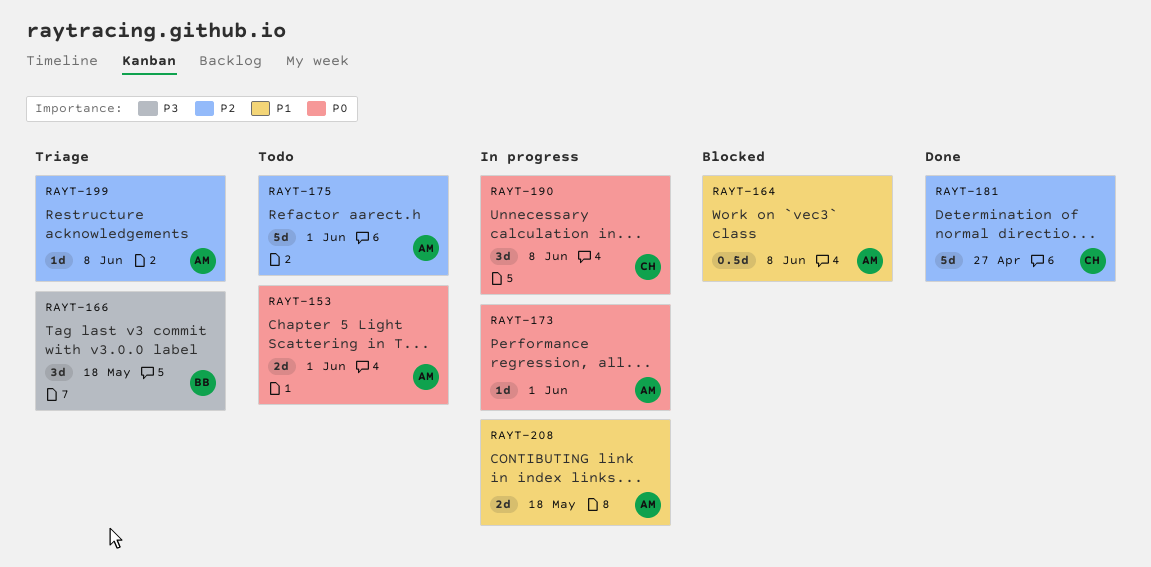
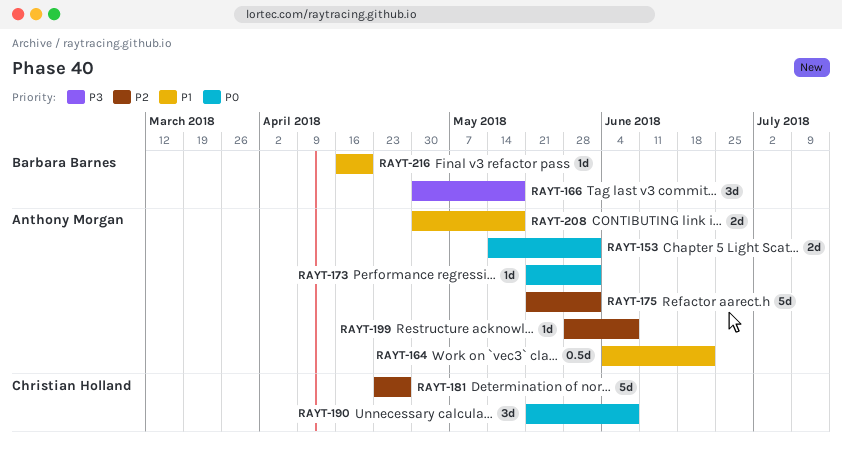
RAYT-164, due: Jun 8 -> Jun 22
RAYT-216: none -> present

